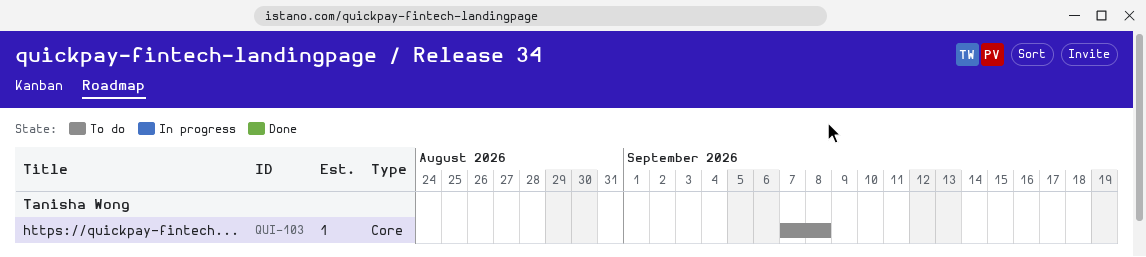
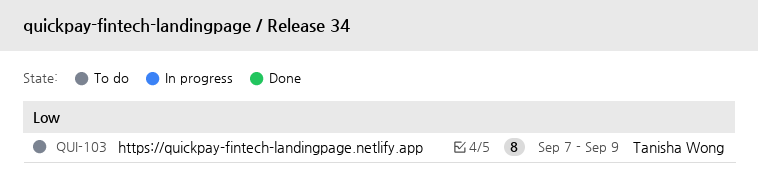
QUI-103, estimate: 1 -> 8
QUI-103, due: Sep 8 -> Sep 9

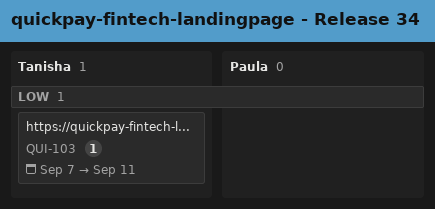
QUI-103, estimate: 8 -> 1
QUI-103, due: Sep 9 -> Sep 11

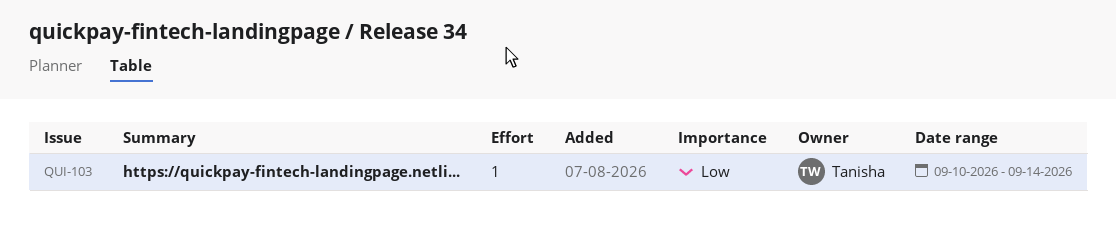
QUI-103, start: Sep 7 -> Sep 10
QUI-103, due: Sep 11 -> Sep 14

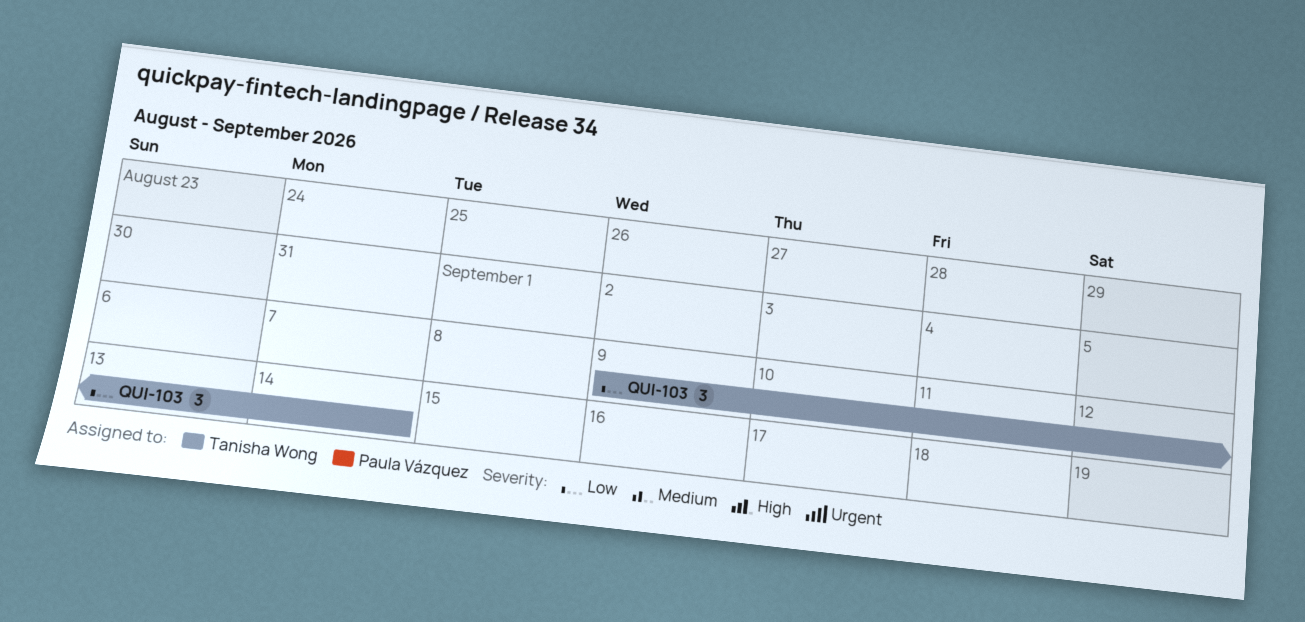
QUI-103, estimate: 1 -> 3
QUI-103, start: Sep 10 -> Sep 9

